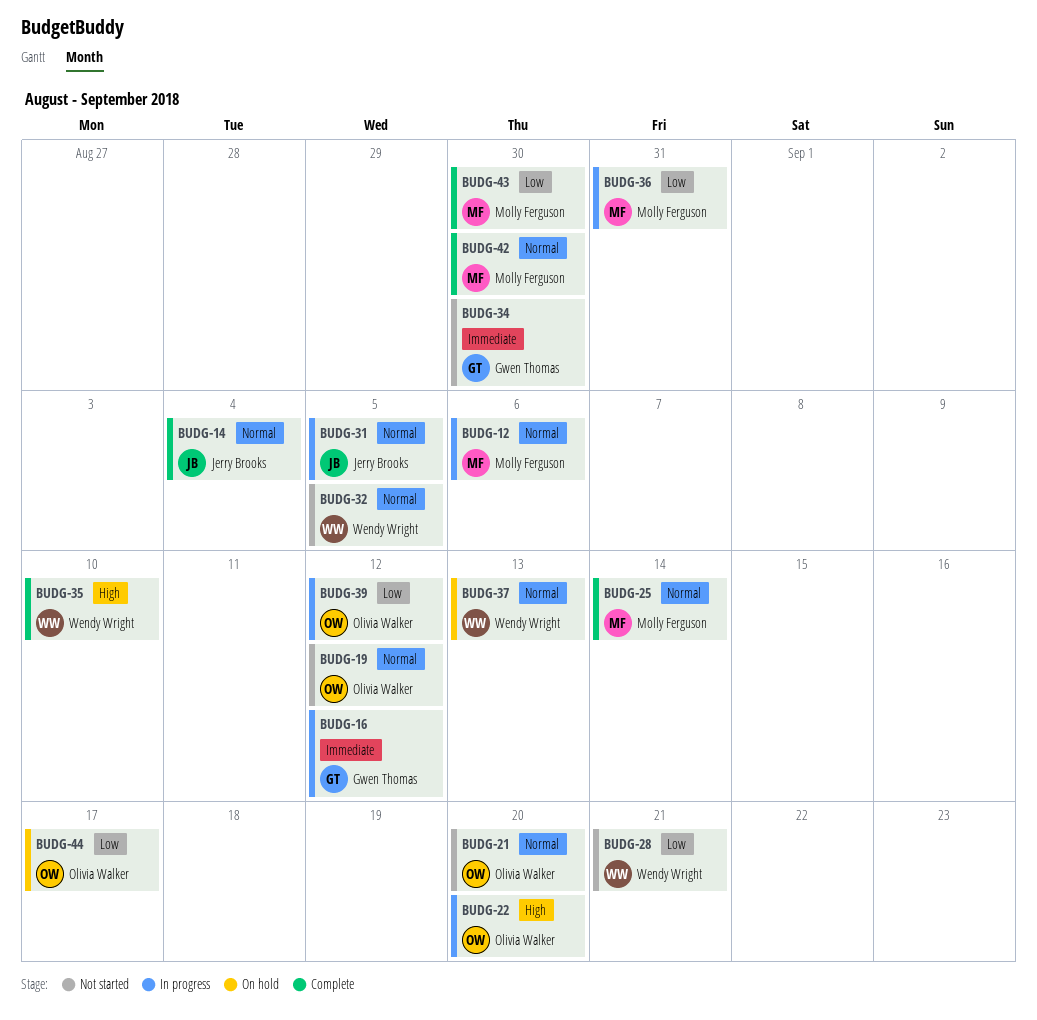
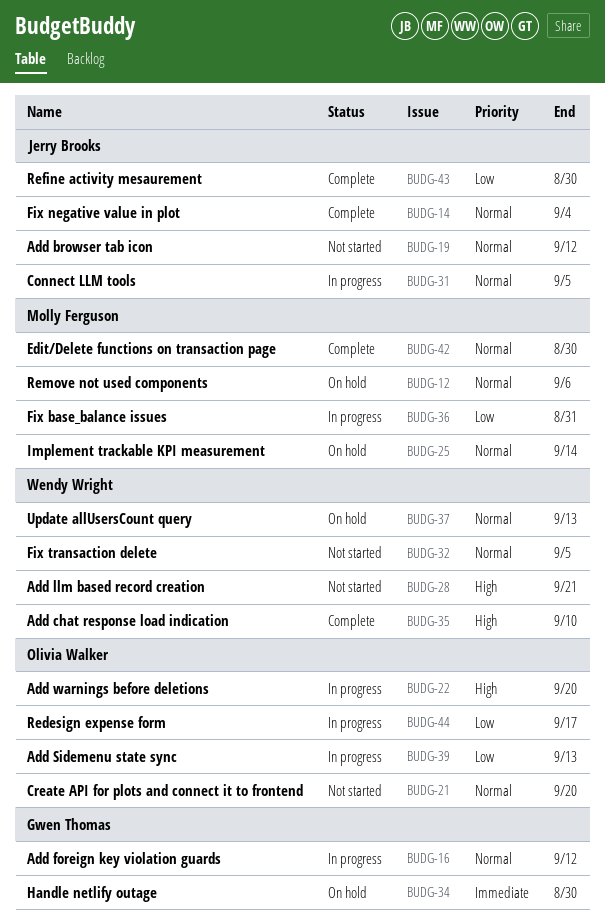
BUDG-12, status: In progress -> On hold
BUDG-16, priority: Immediate -> Normal
BUDG-19, owner: Olivia Walker -> Jerry Brooks
BUDG-25, status: Complete -> On hold
BUDG-28, priority: Low -> High
BUDG-34, status: Not started -> On hold
BUDG-39, due: Sep 12 -> Sep 13
BUDG-43, owner: Molly Ferguson -> Jerry Brooks
BUDG-44, status: On hold -> In progress

